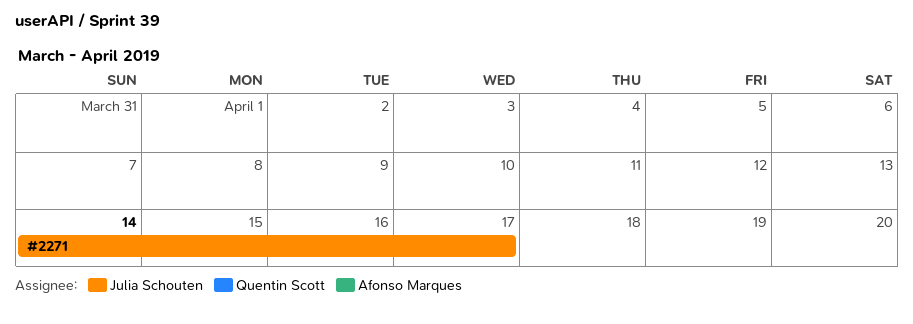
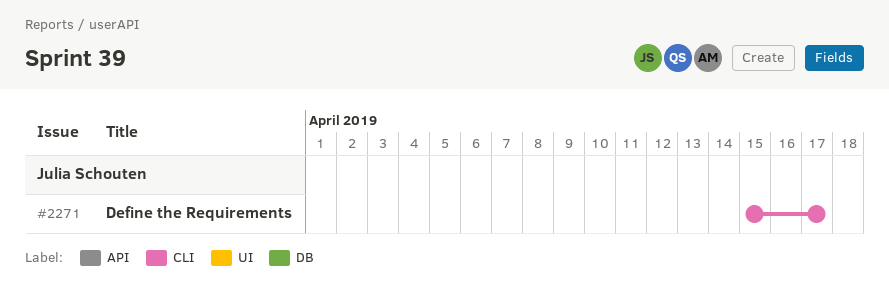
#2271, start: Apr 14 -> Apr 15

